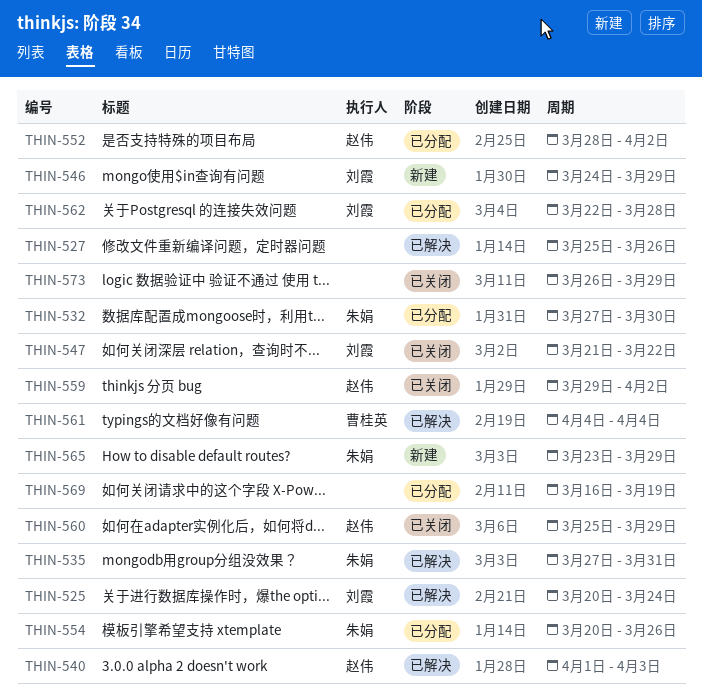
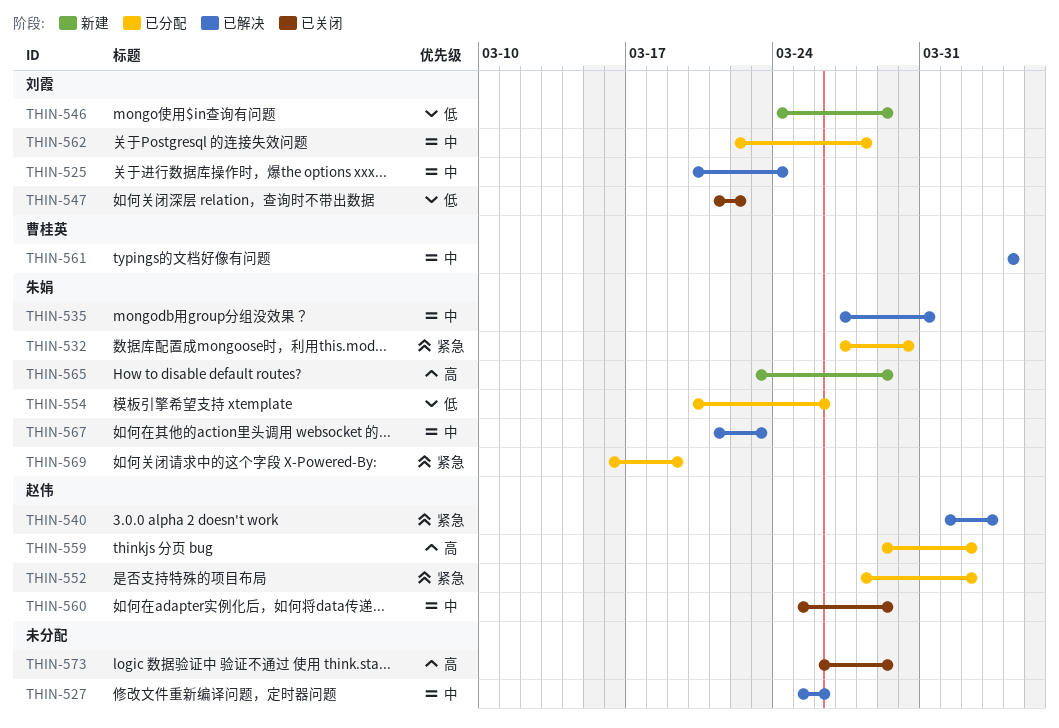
THIN-559, status: 已关闭 -> 已分配
THIN-567: none -> present
THIN-569, owner: none -> 朱娟

